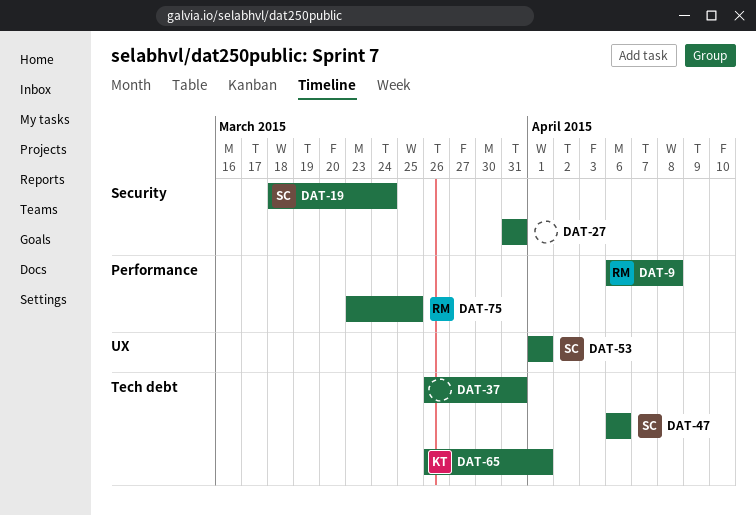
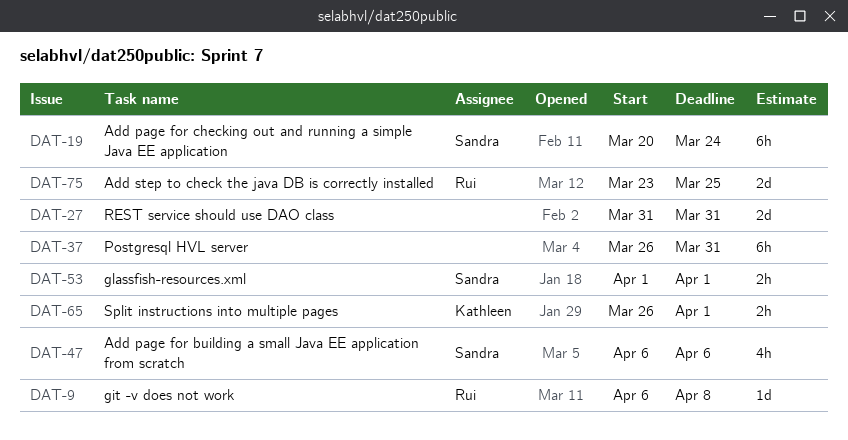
DAT-19, start: Mar 18 -> Mar 20

